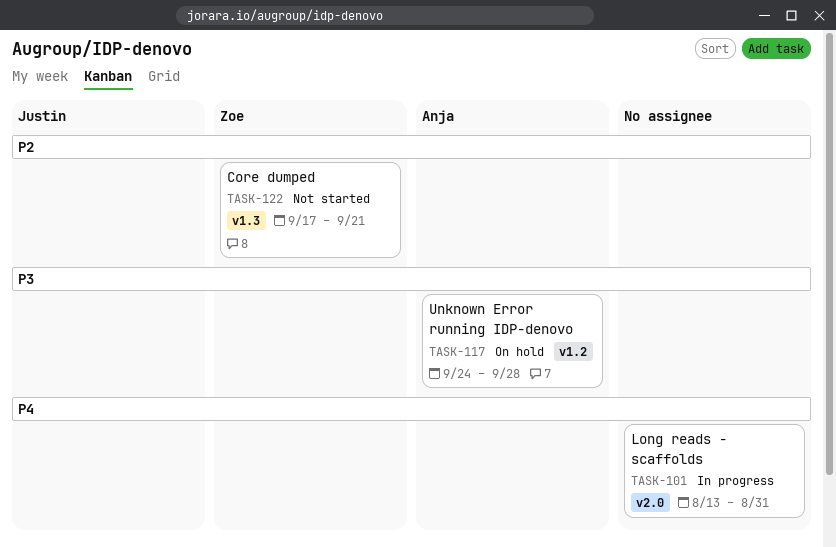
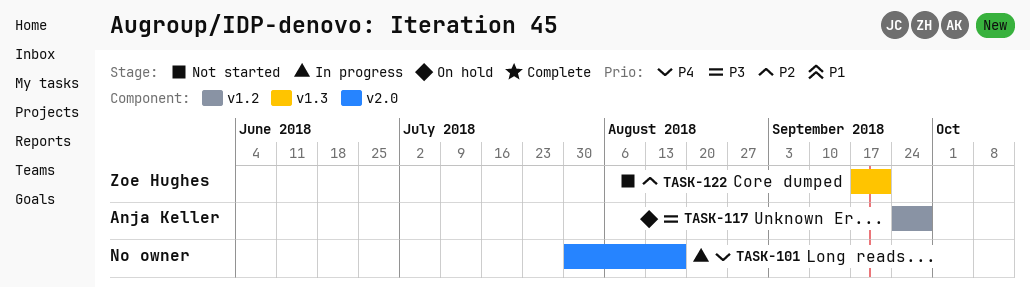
TASK-101, start: Aug 13 -> Jul 30
TASK-101, due: Aug 31 -> Aug 17

